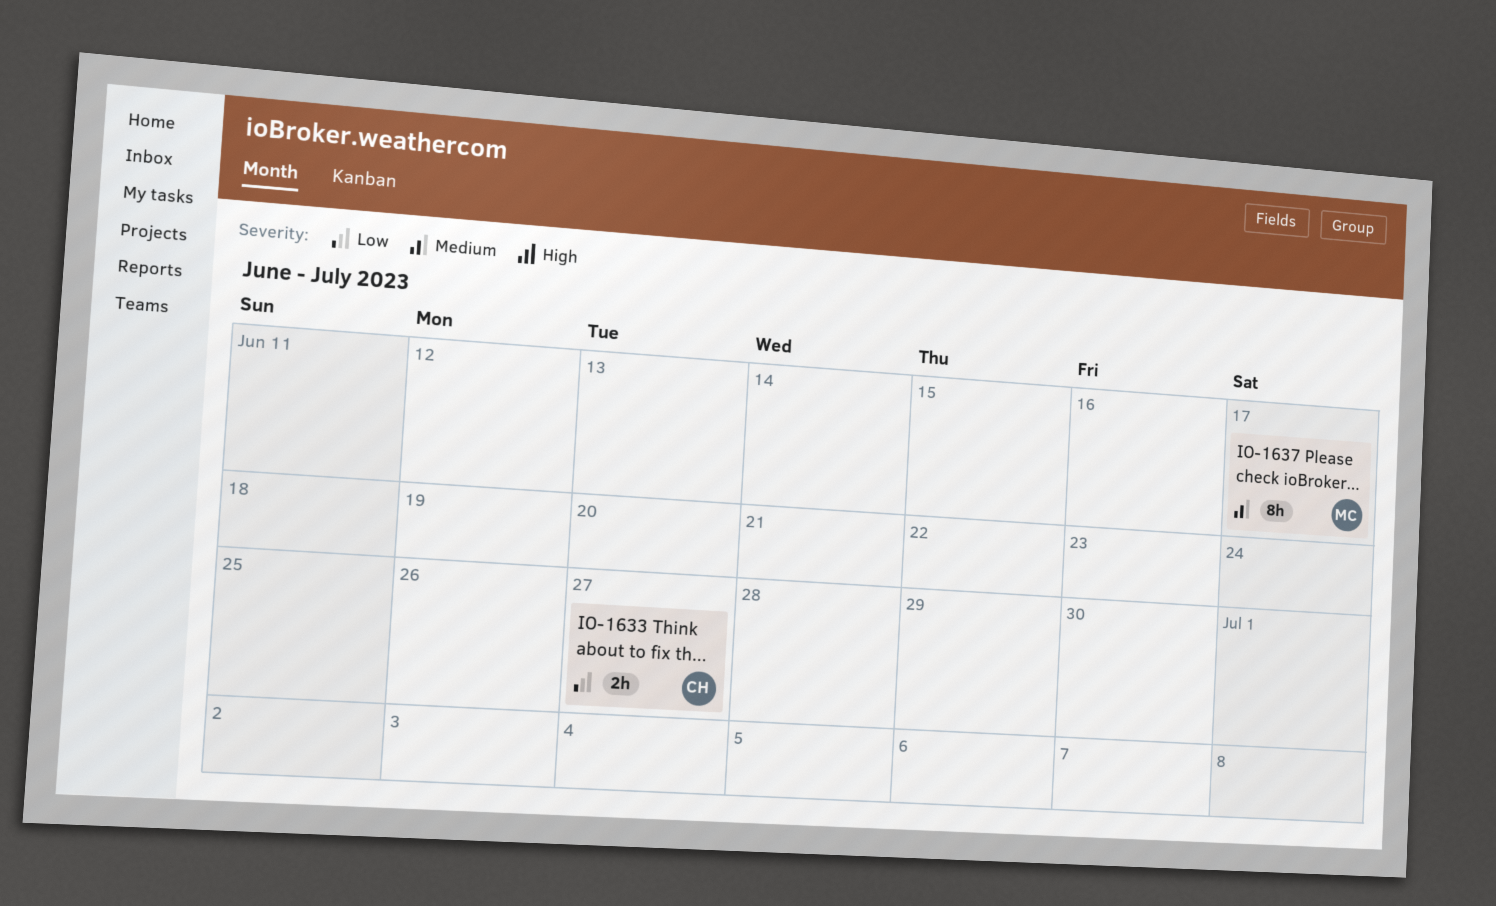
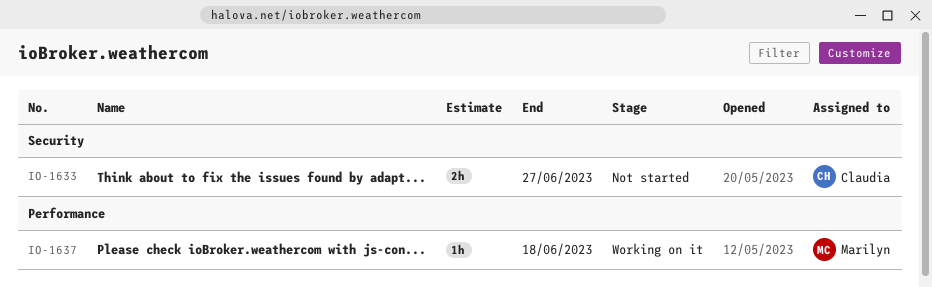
IO-1637, estimate: 8h -> 1h
IO-1637, due: Jun 17 -> Jun 18

